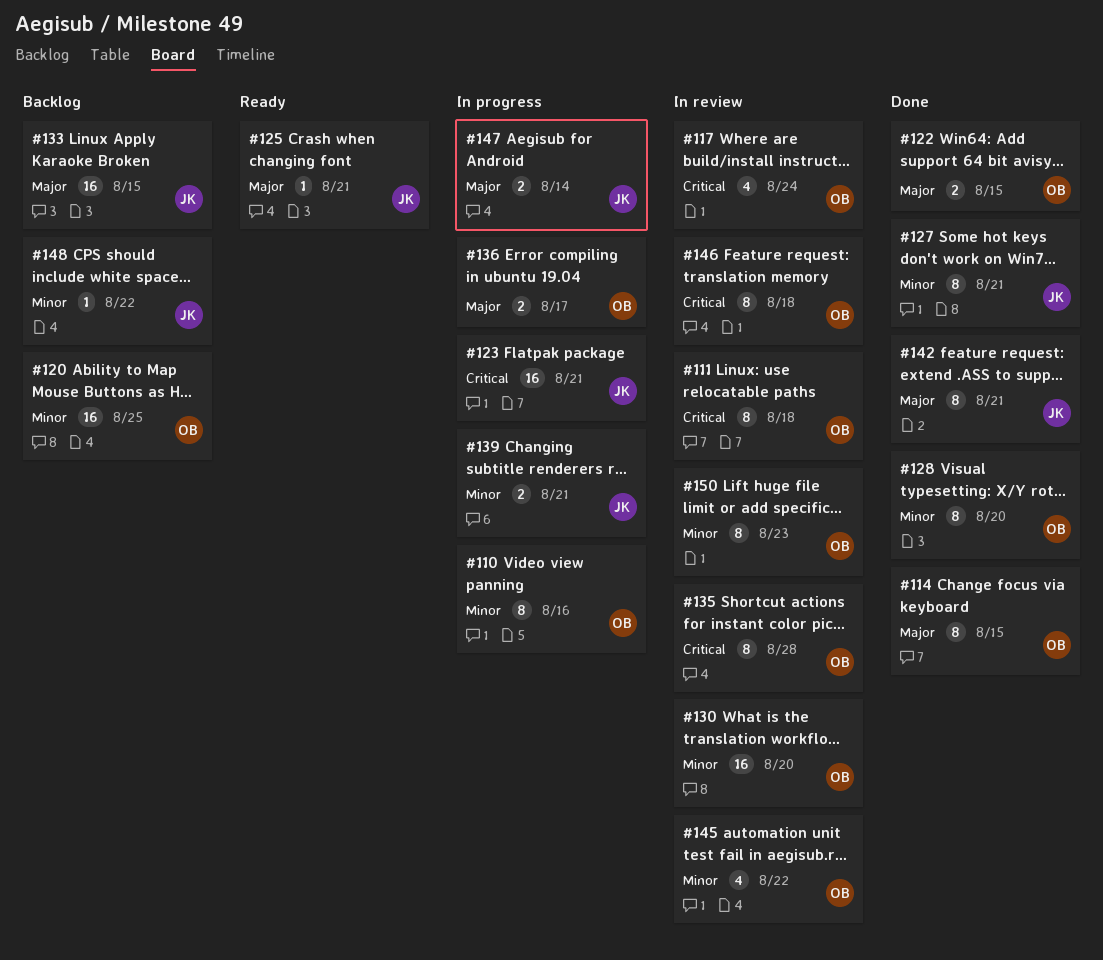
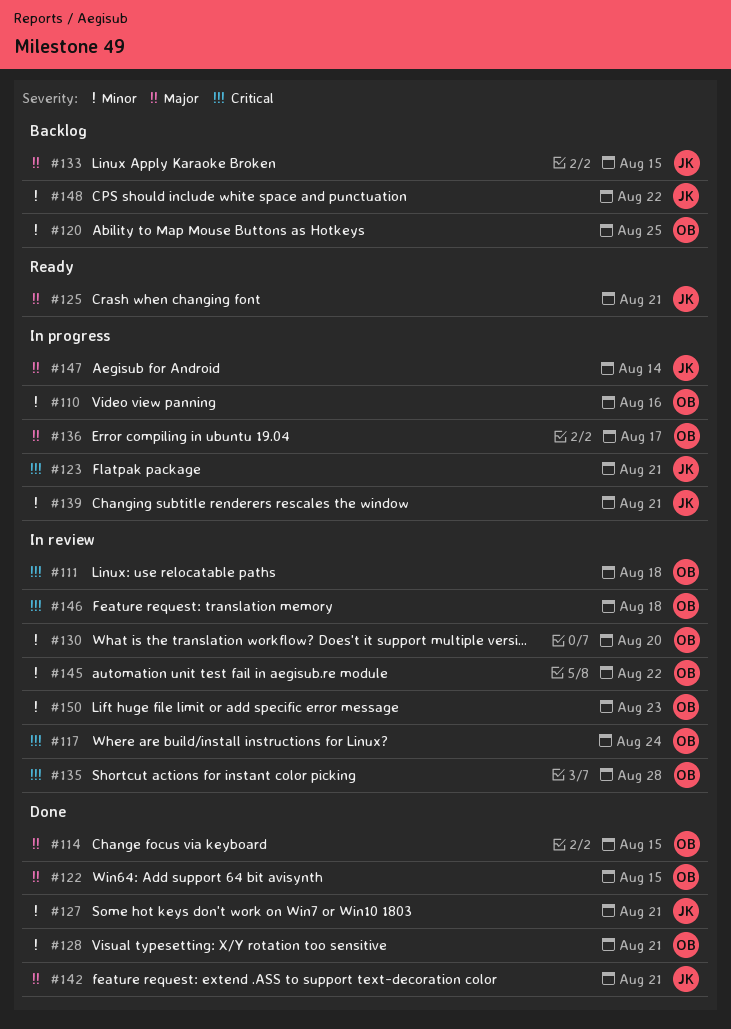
#128, due: Aug 20 -> Aug 21

